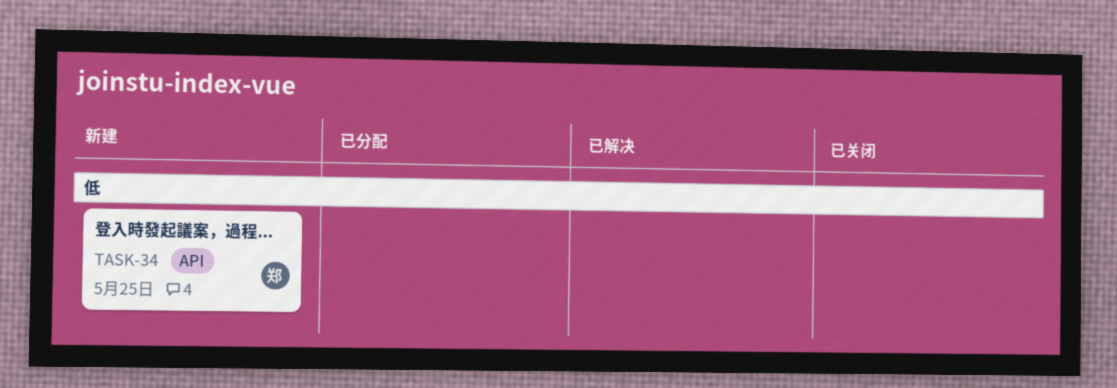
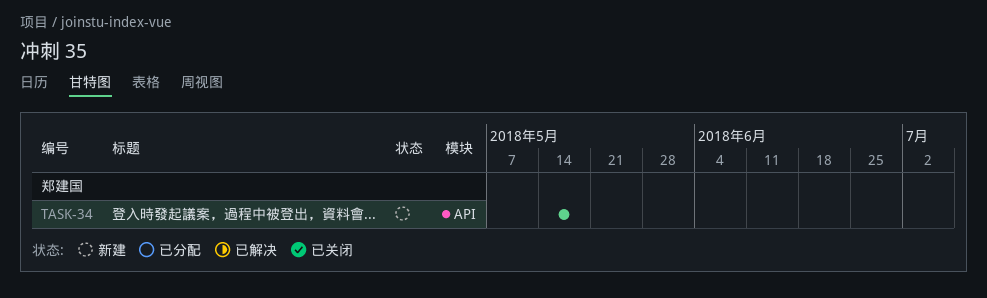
TASK-34, due: May 25 -> May 18

